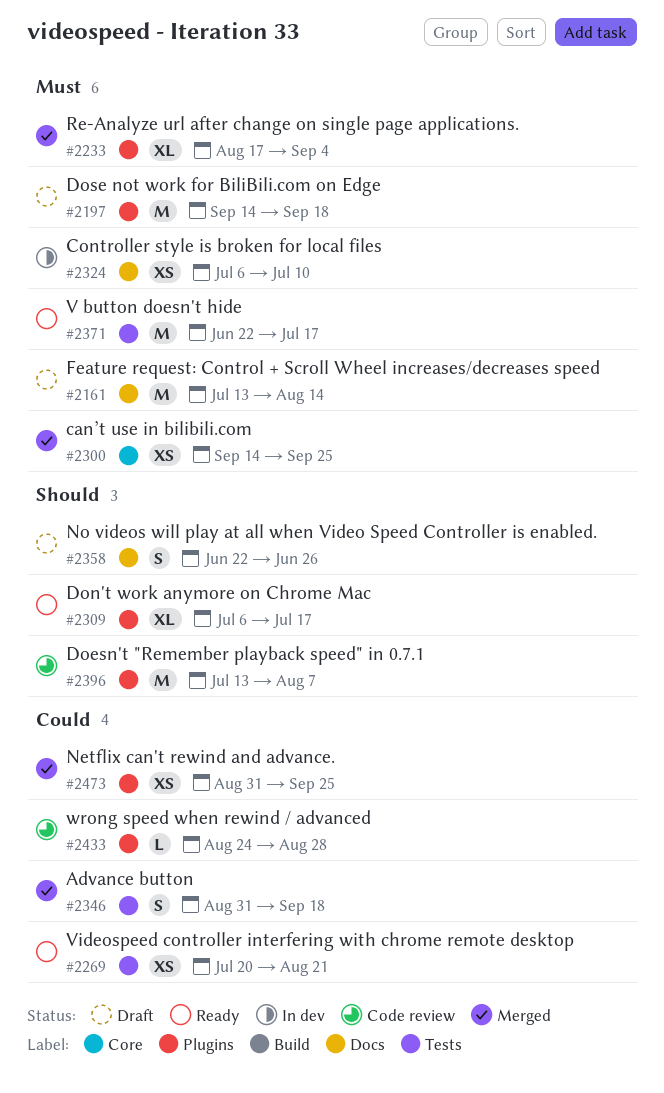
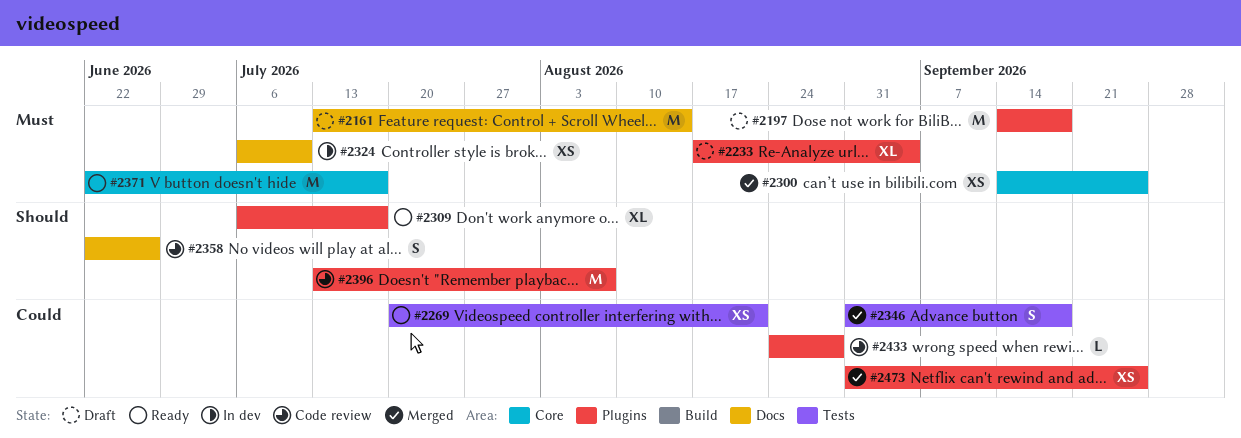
#2233, status: Merged -> Draft
#2358, status: Draft -> Code review
#2371, label: Tests -> Core

